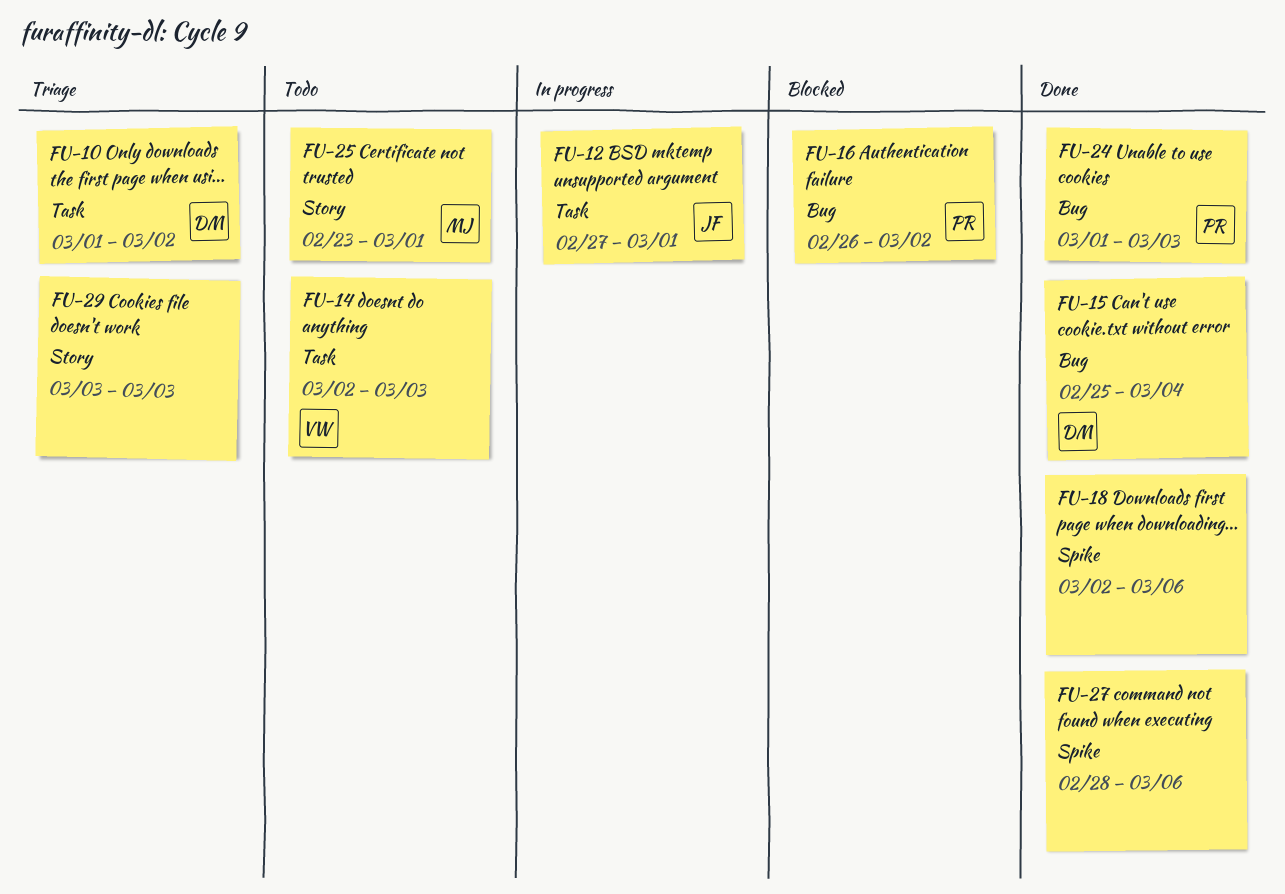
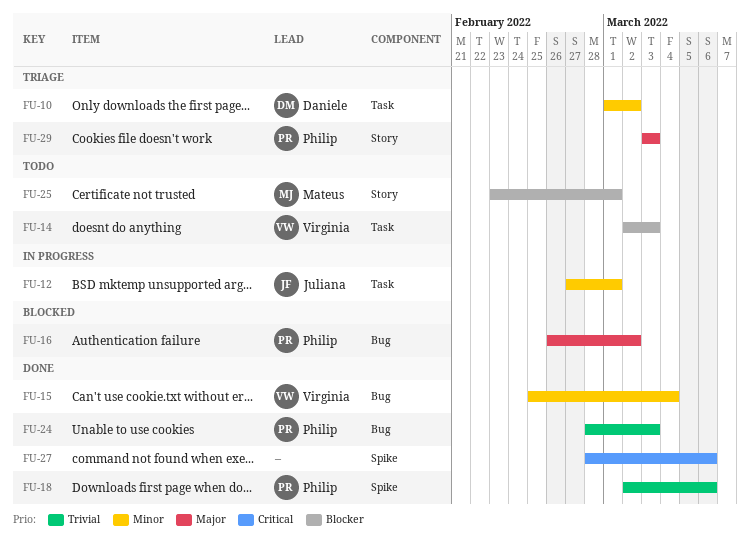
FU-15, owner: Daniele -> Virginia
FU-18, owner: none -> Philip
FU-24, start: Mar 1 -> Feb 28
FU-29, owner: none -> Philip

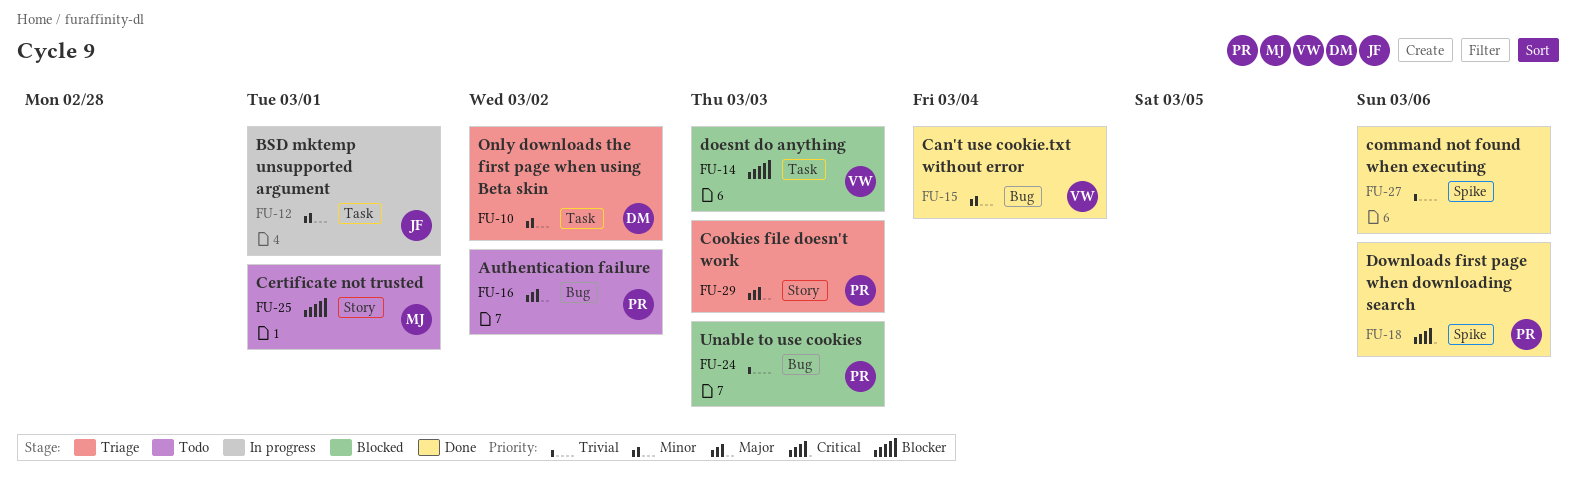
FU-14, status: Todo -> Blocked
FU-16, status: Blocked -> Todo
FU-18, priority: Trivial -> Critical
FU-24, status: Done -> Blocked
FU-27, priority: Critical -> Trivial

